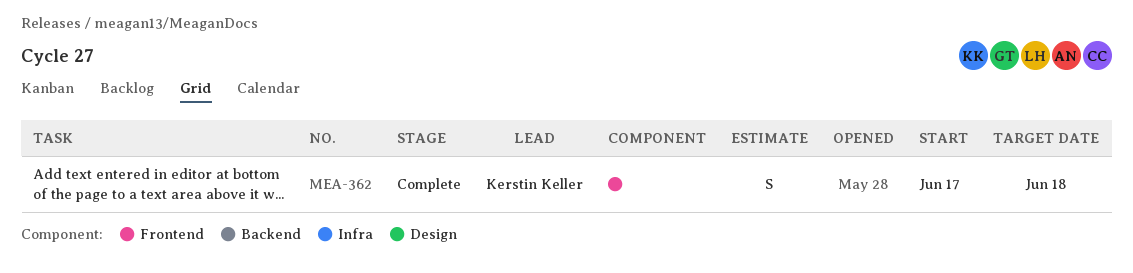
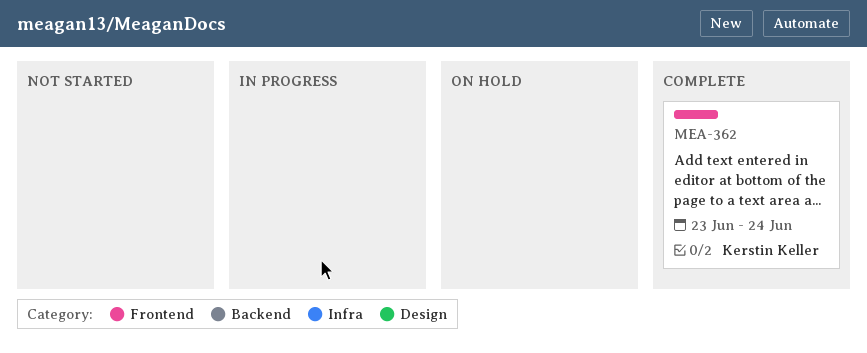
MEA-362, start: Jun 17 -> Jun 23
MEA-362, due: Jun 18 -> Jun 24

